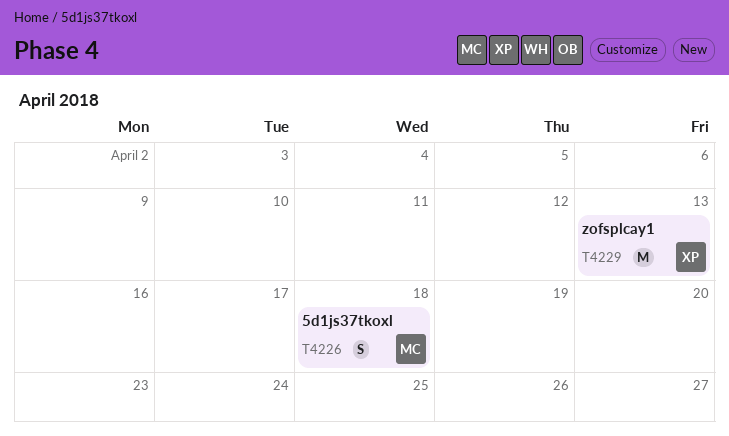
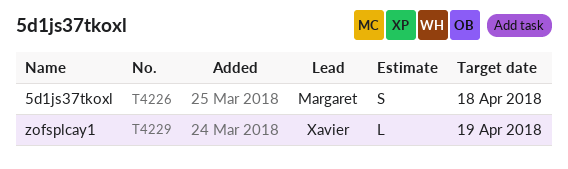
T4229, estimate: M -> L
T4229, due: Apr 13 -> Apr 19

